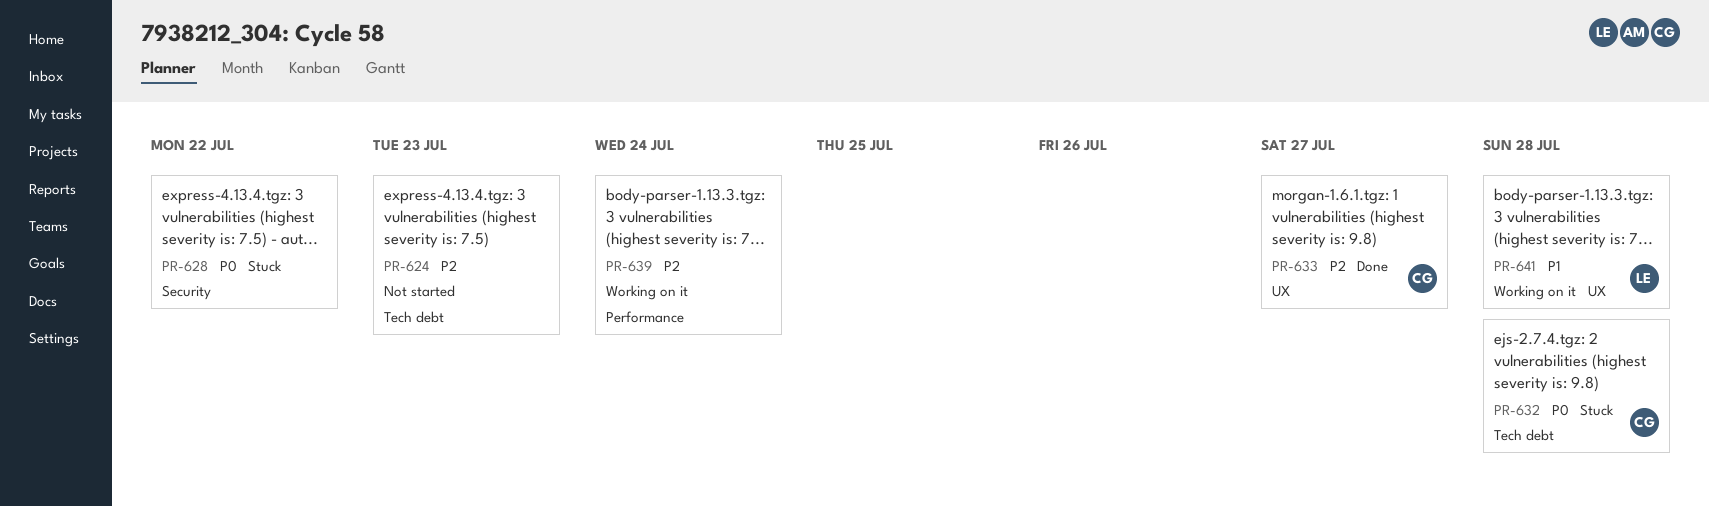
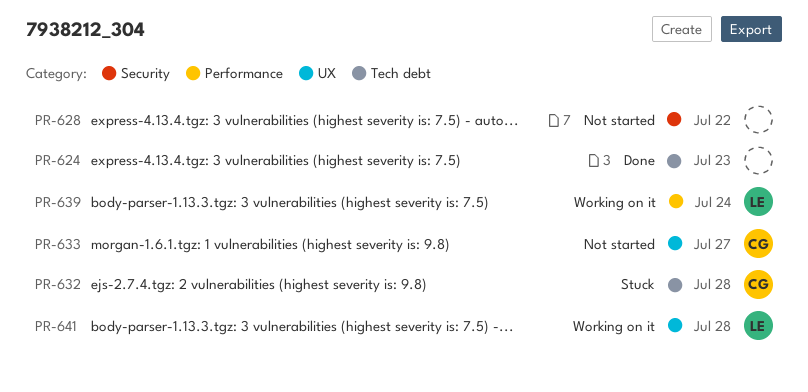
PR-624, status: Not started -> Done
PR-628, status: Stuck -> Not started
PR-633, status: Done -> Not started
PR-639, owner: none -> LE

